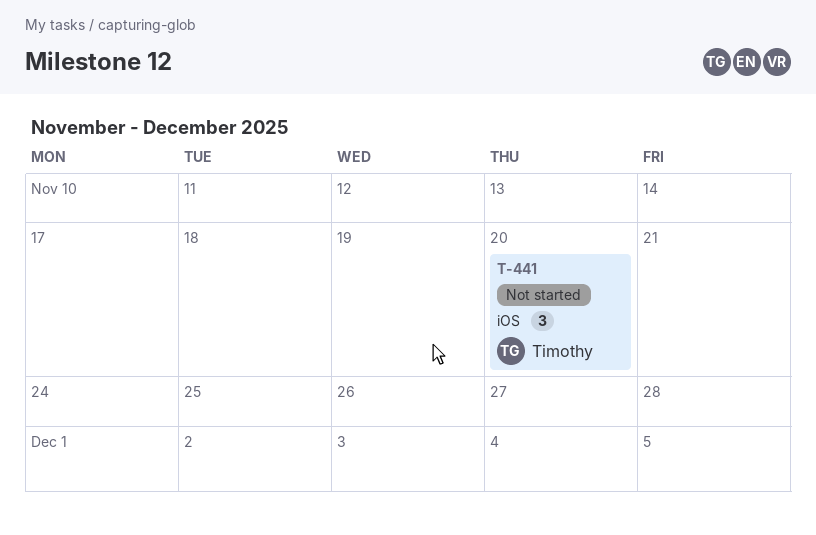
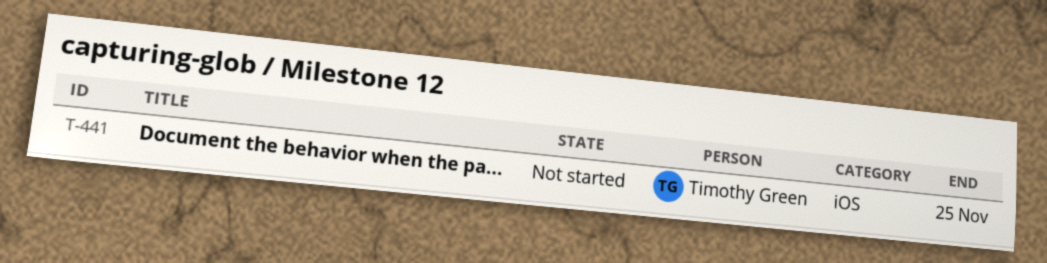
T-441, due: Nov 20 -> Nov 25

